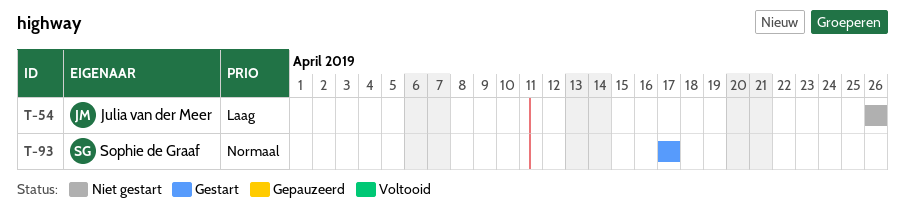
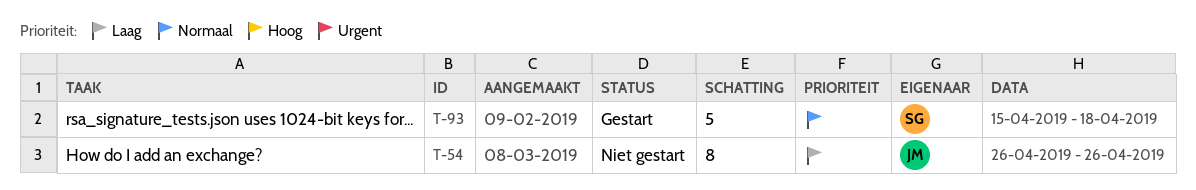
T-93, start: Apr 17 -> Apr 15
T-93, due: Apr 17 -> Apr 18

